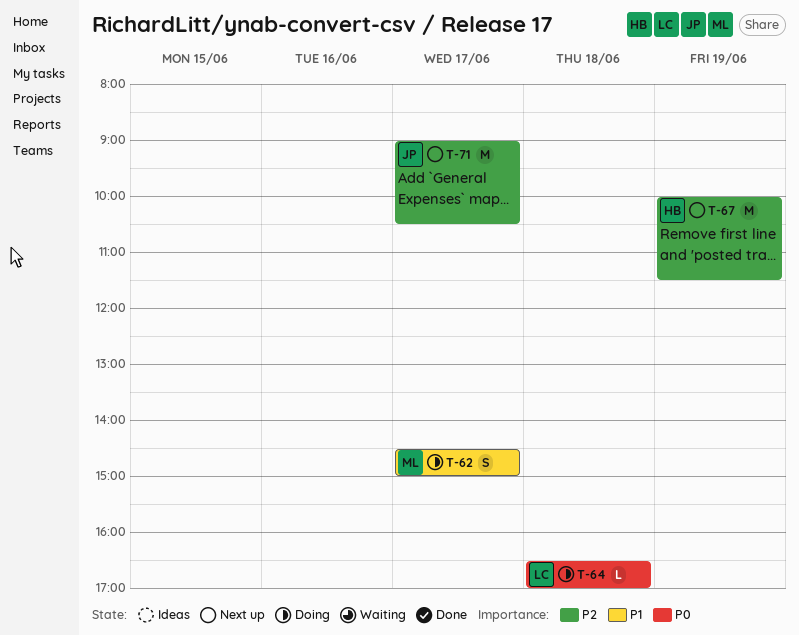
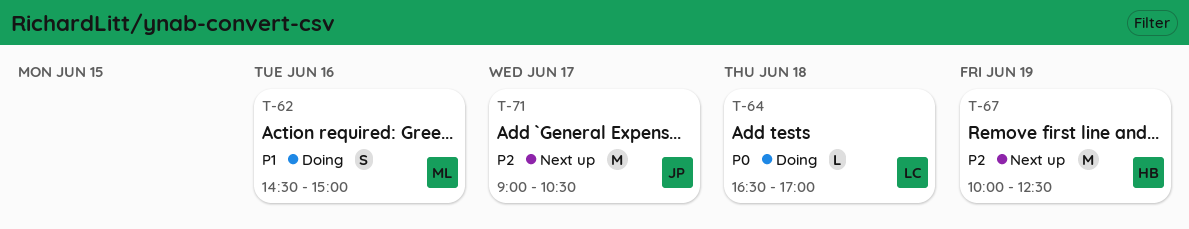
T-62, day: Jun 17 -> Jun 16
T-67, ends: 11:30 -> 12:30

